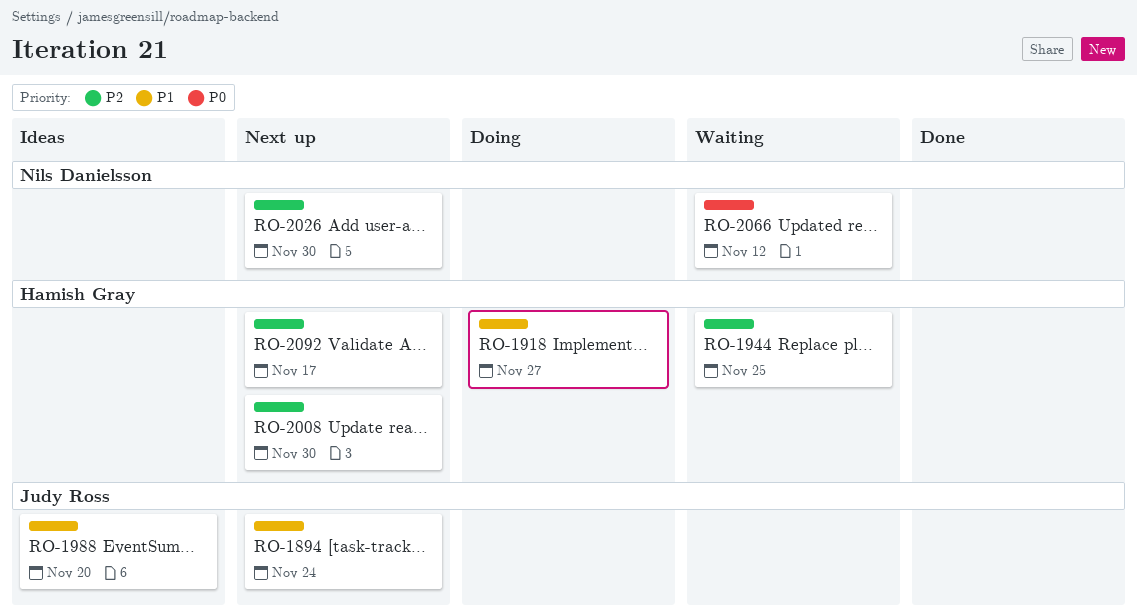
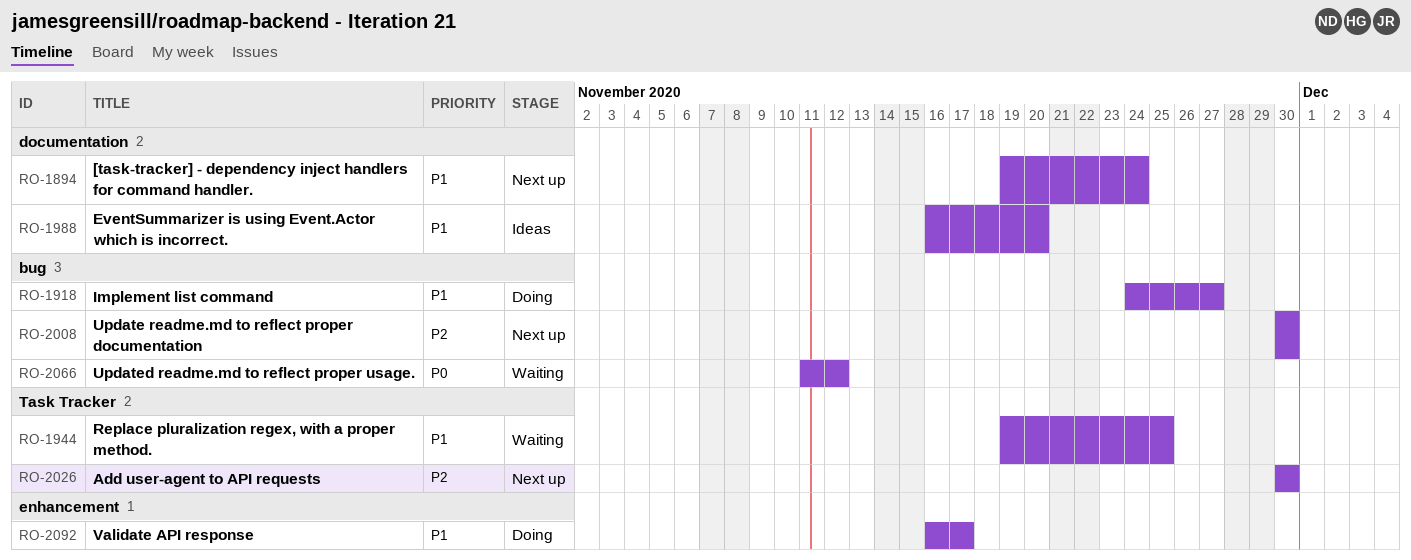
RO-1944, priority: P2 -> P1
RO-2092, status: Next up -> Doing
RO-2092, priority: P2 -> P1

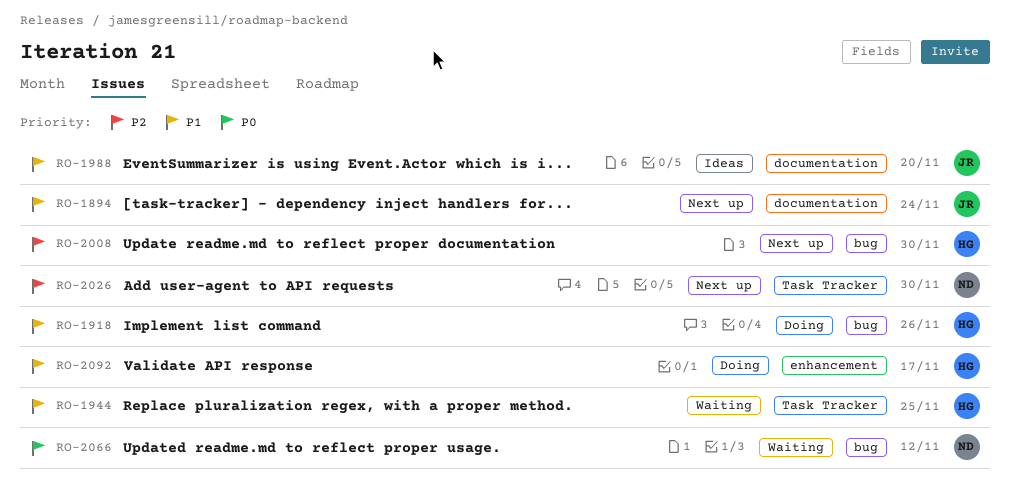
RO-1918, due: Nov 27 -> Nov 26

